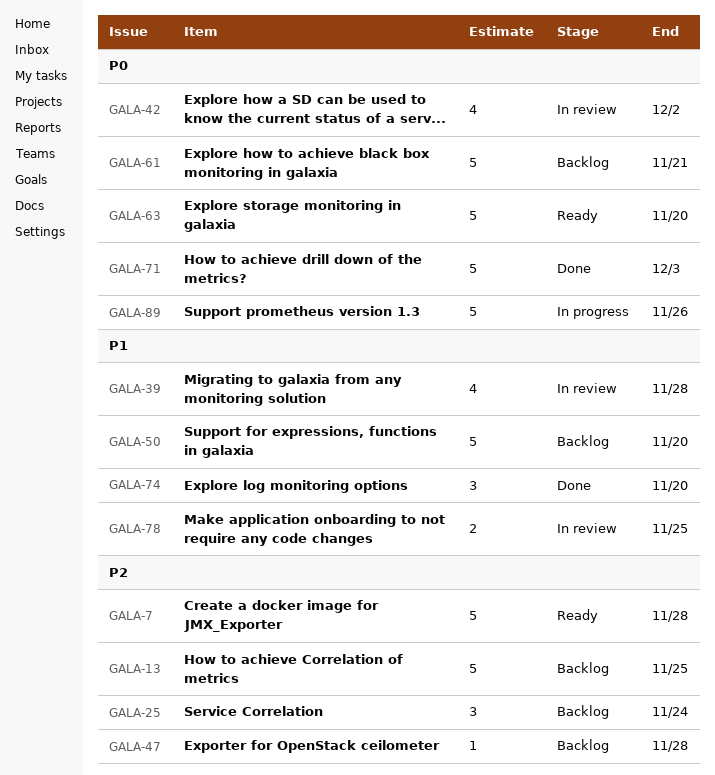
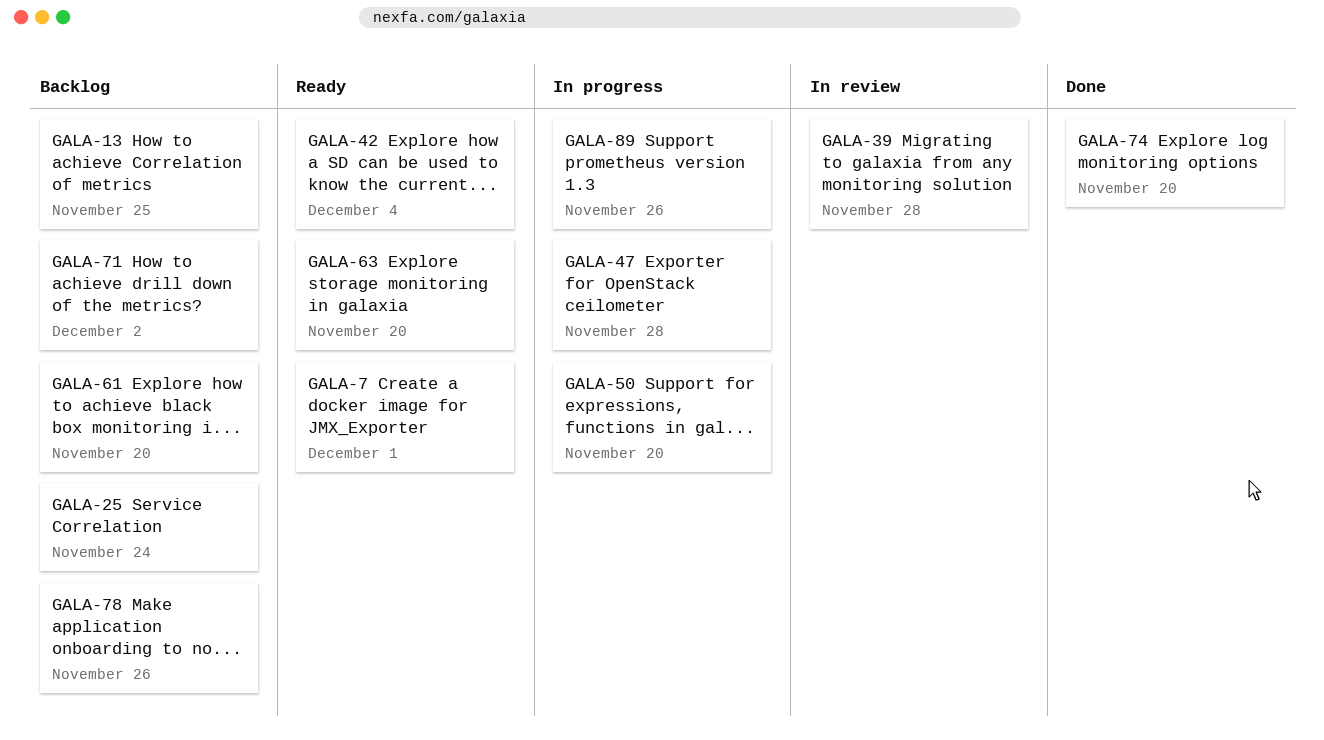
GALA-7, due: Nov 28 -> Dec 1
GALA-42, status: In review -> Ready
GALA-42, due: Dec 2 -> Dec 4
GALA-47, status: Backlog -> In progress
GALA-50, status: Backlog -> In progress
GALA-61, due: Nov 21 -> Nov 20
GALA-71, status: Done -> Backlog
GALA-71, due: Dec 3 -> Dec 2
GALA-78, status: In review -> Backlog
GALA-78, due: Nov 25 -> Nov 26

